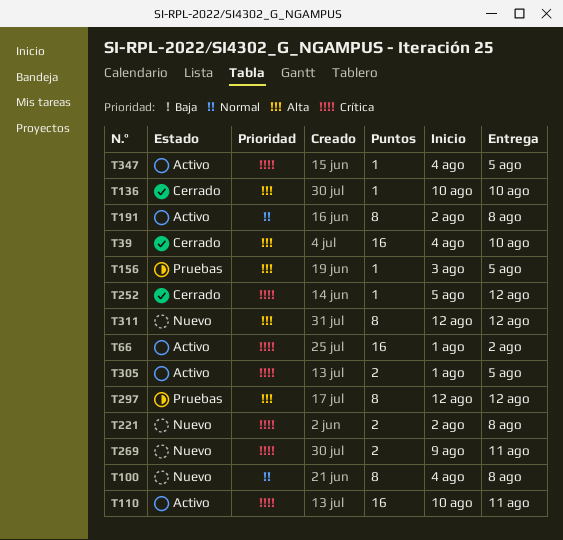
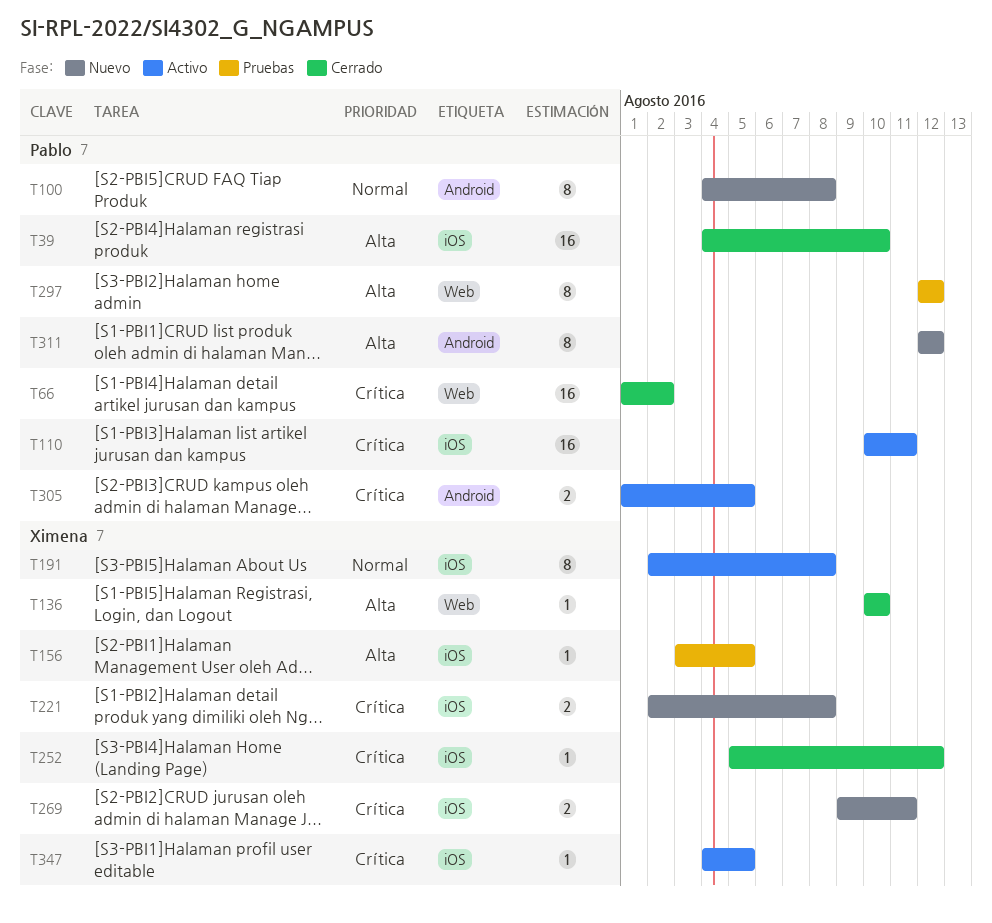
T66, status: Activo -> Cerrado

